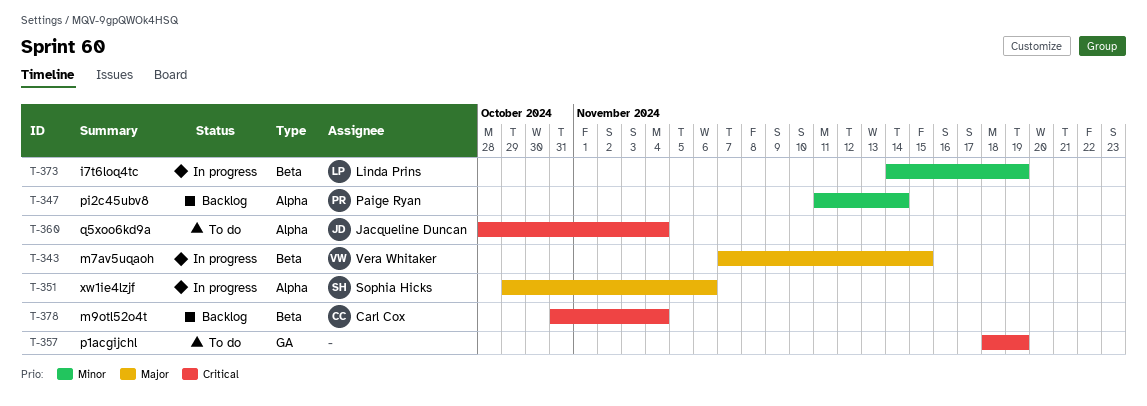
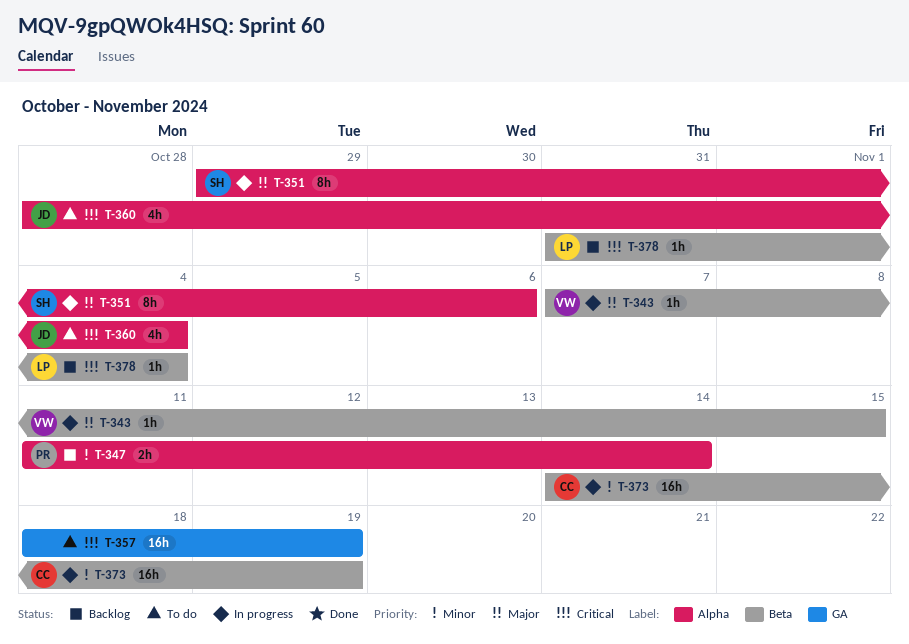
T-373, owner: Linda Prins -> Carl Cox
T-378, owner: Carl Cox -> Linda Prins

